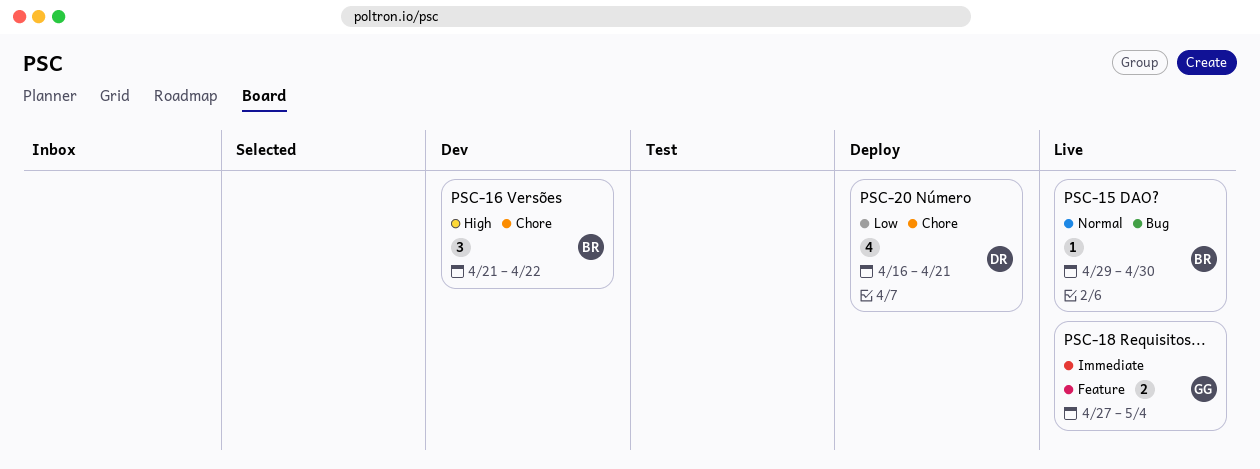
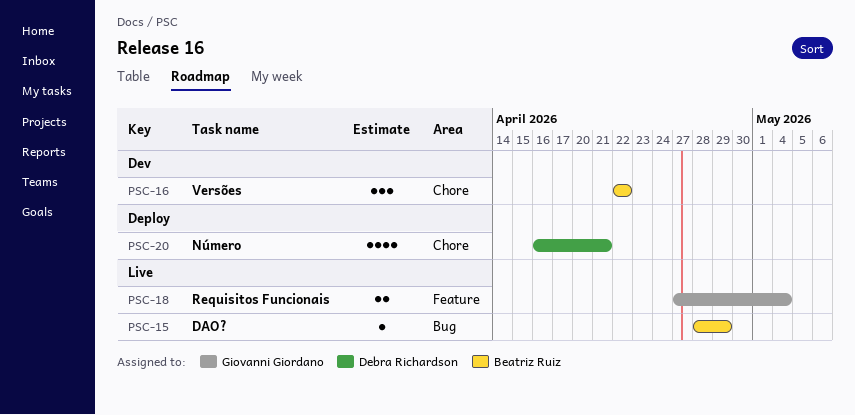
PSC-15, start: Apr 29 -> Apr 28
PSC-15, due: Apr 30 -> Apr 29
PSC-16, start: Apr 21 -> Apr 22

